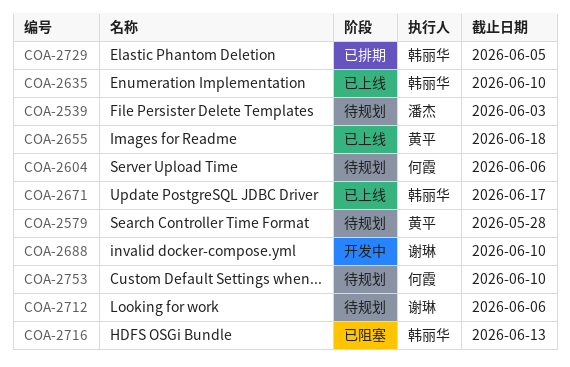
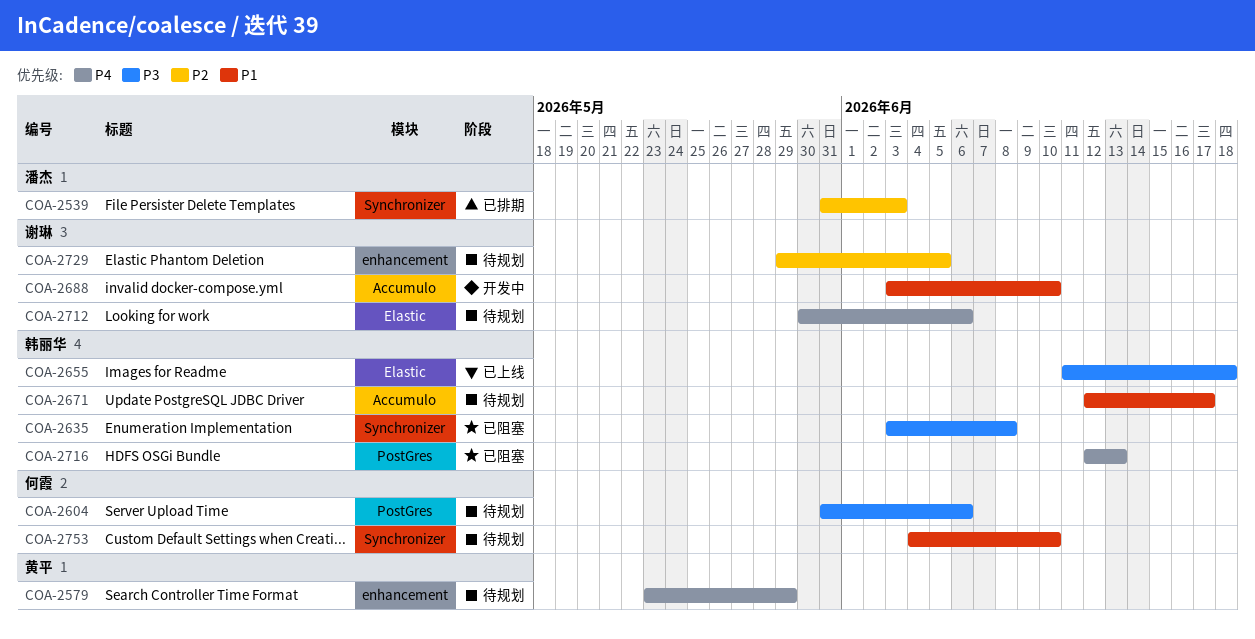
COA-2539, status: 待规划 -> 已排期
COA-2579, due: May 28 -> May 29
COA-2635, status: 已上线 -> 已阻塞
COA-2635, due: Jun 10 -> Jun 8
COA-2655, owner: 黄平 -> 韩丽华
COA-2671, status: 已上线 -> 待规划
COA-2729, status: 已排期 -> 待规划
COA-2729, owner: 韩丽华 -> 谢琳

